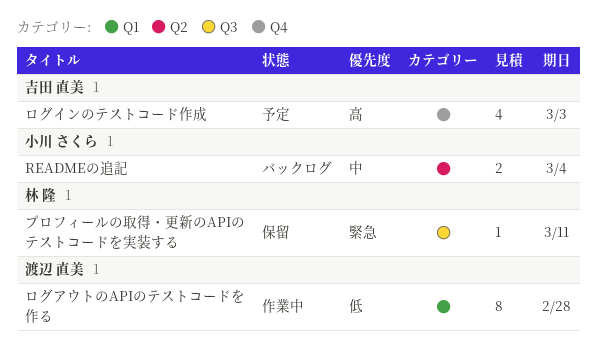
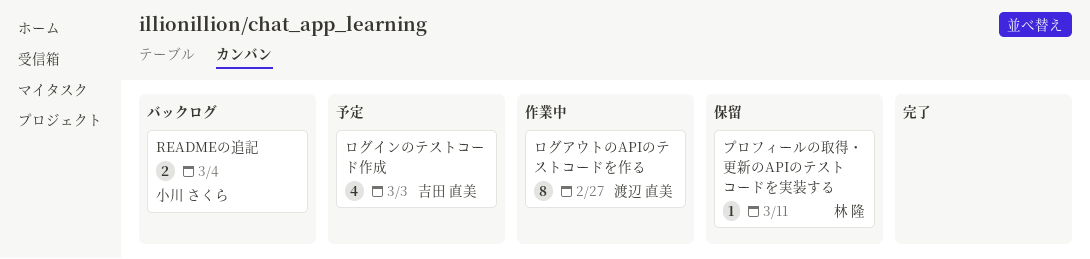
ログアウトのAPIのテストコードを作る, due: Feb 28 -> Feb 27

